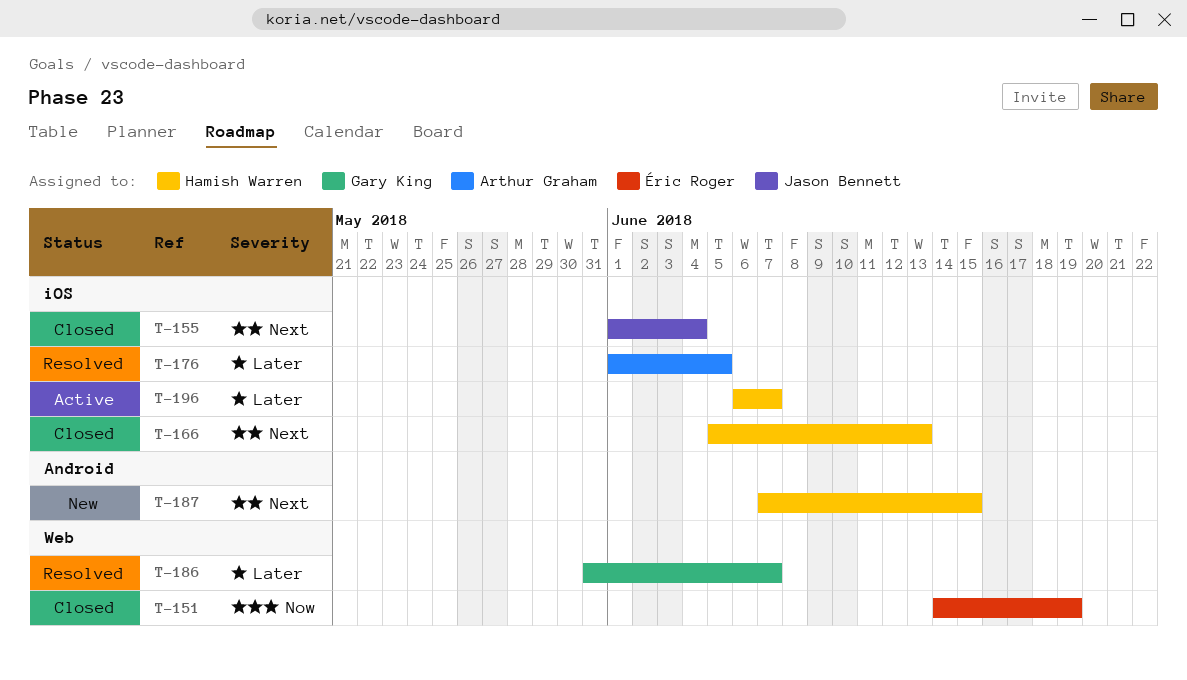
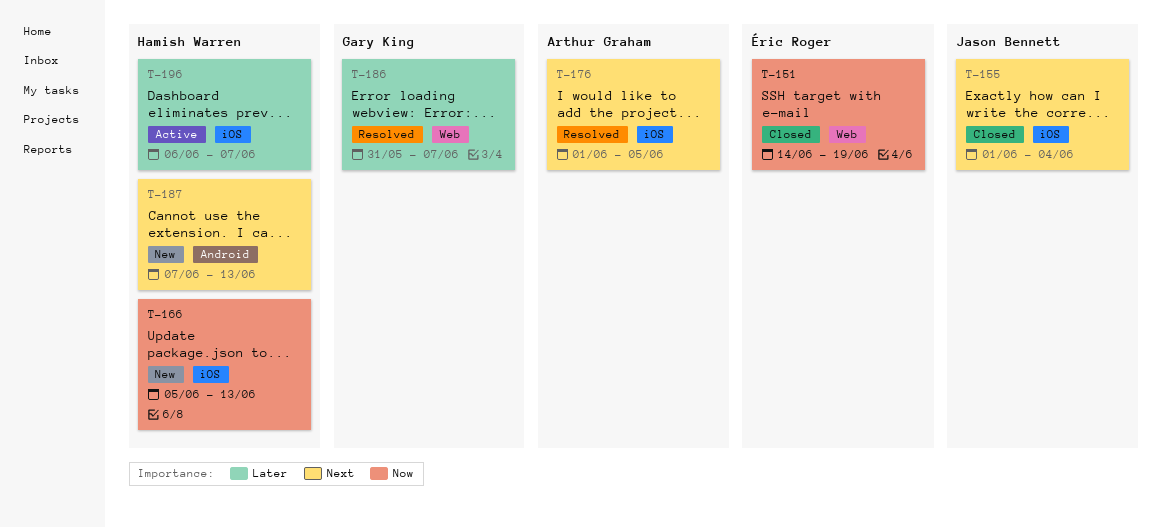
T-166, status: Closed -> New
T-166, priority: Next -> Now
T-176, priority: Later -> Next
T-187, due: Jun 15 -> Jun 13

